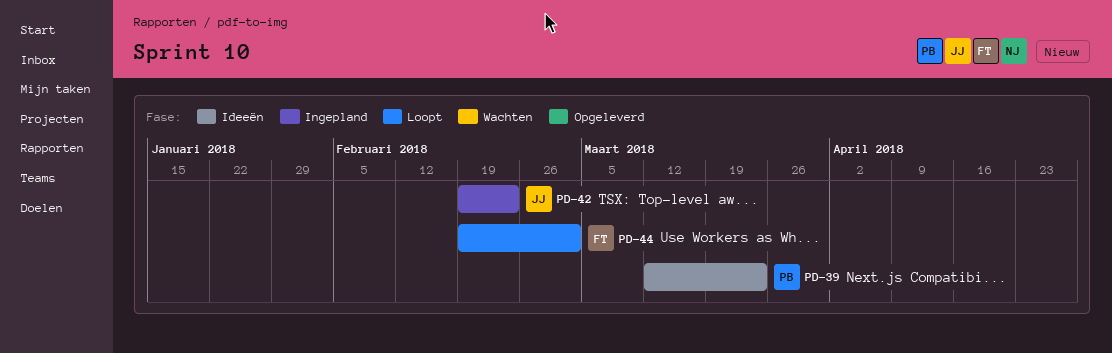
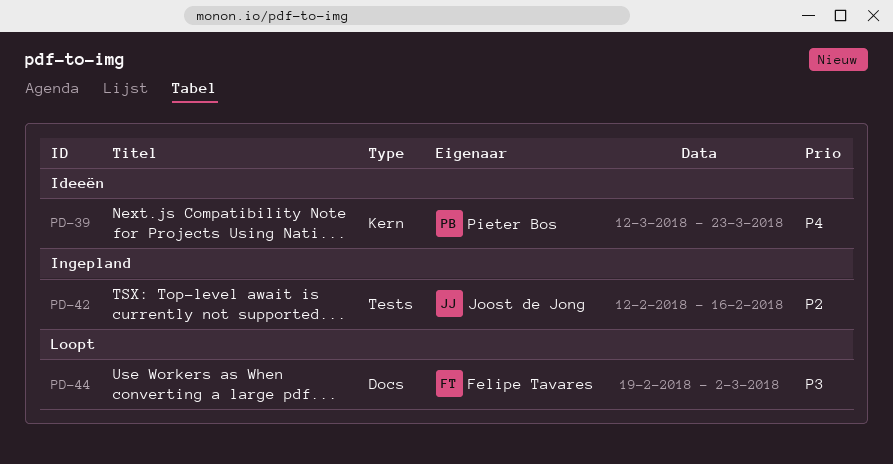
PD-42, start: Feb 19 -> Feb 12
PD-42, due: Feb 23 -> Feb 16

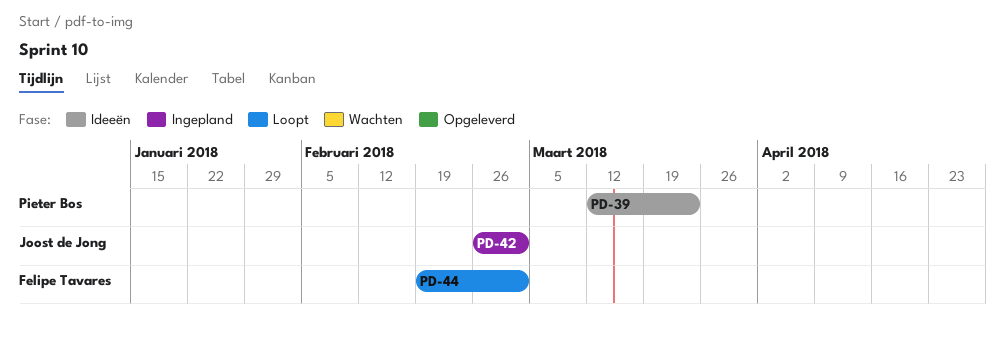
PD-42, start: Feb 12 -> Feb 26
PD-42, due: Feb 16 -> Mar 2

